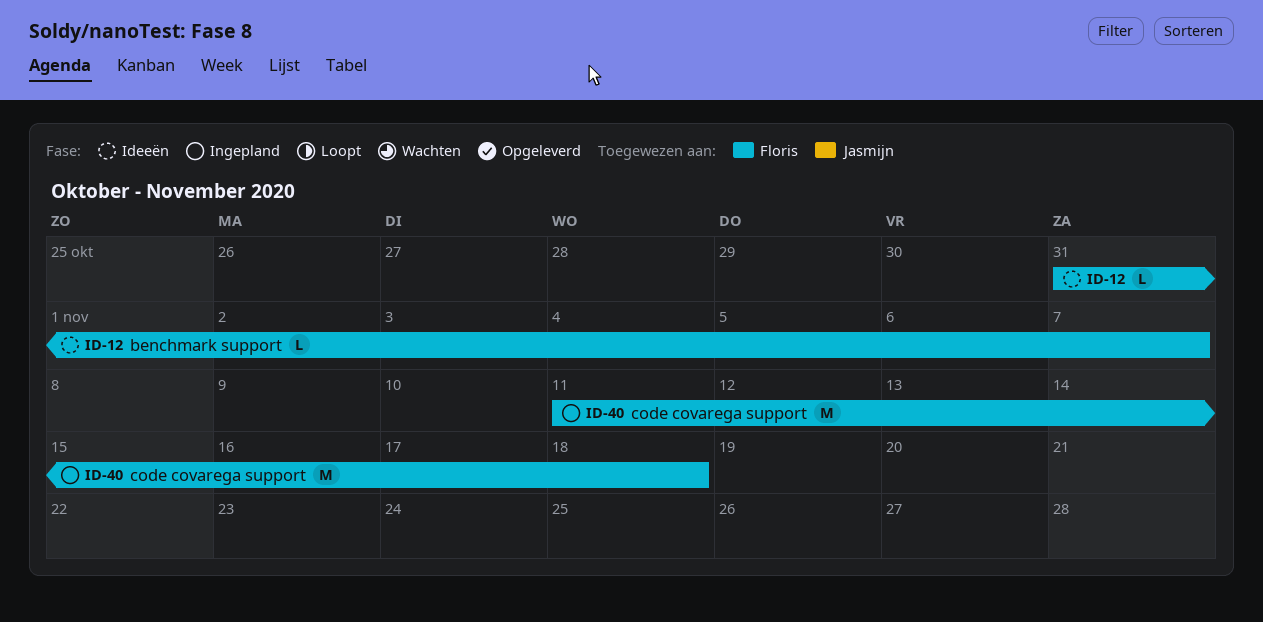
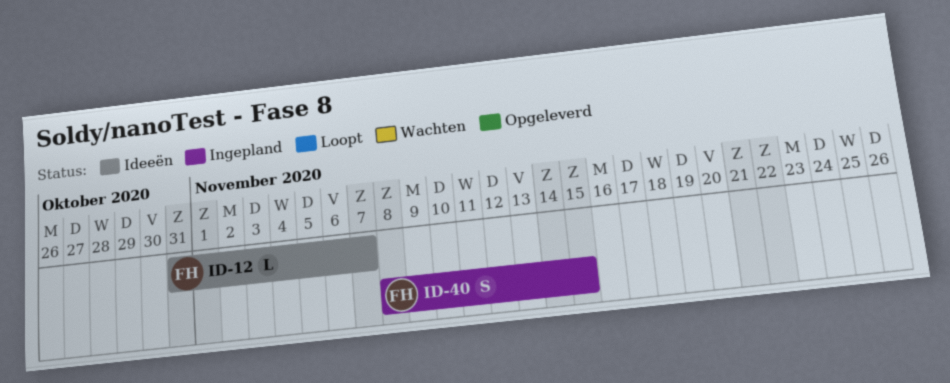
ID-40, estimate: M -> S
ID-40, start: Nov 11 -> Nov 8
ID-40, due: Nov 18 -> Nov 15

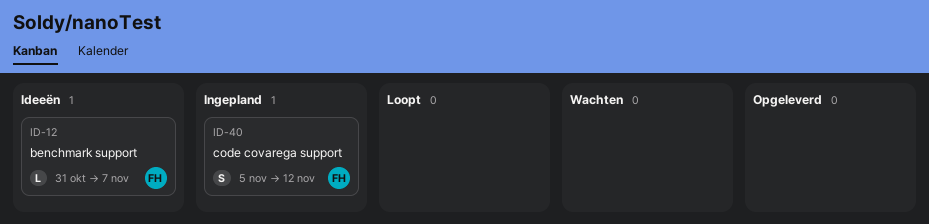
ID-40, start: Nov 8 -> Nov 5
ID-40, due: Nov 15 -> Nov 12

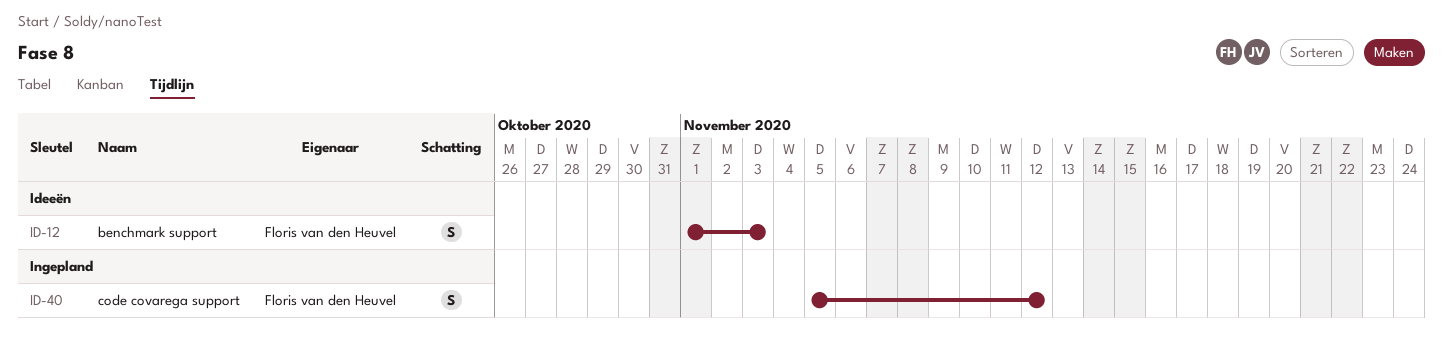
ID-12, estimate: L -> S
ID-12, start: Oct 31 -> Nov 1
ID-12, due: Nov 7 -> Nov 3

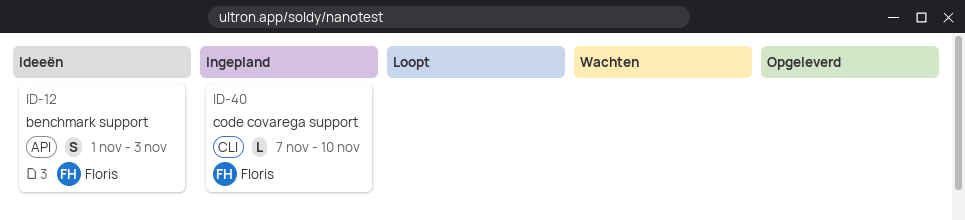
ID-40, estimate: S -> L
ID-40, start: Nov 5 -> Nov 7
ID-40, due: Nov 12 -> Nov 10

